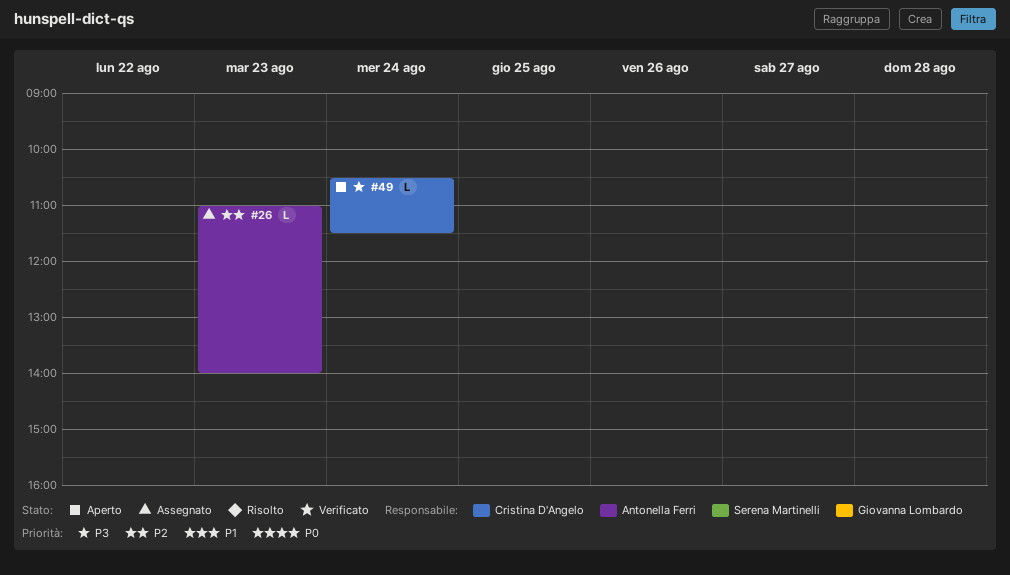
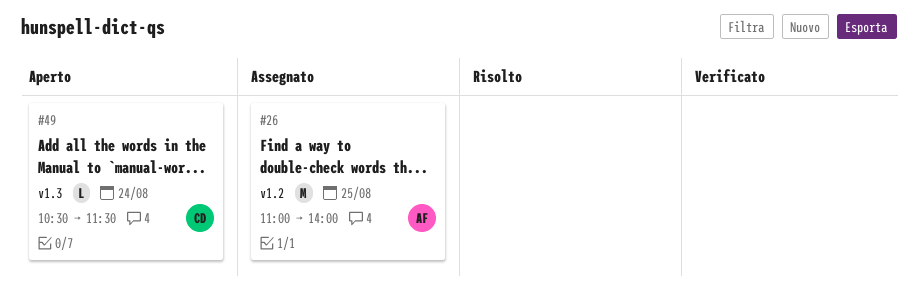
#26, estimate: L -> M
#26, day: Aug 23 -> Aug 25

